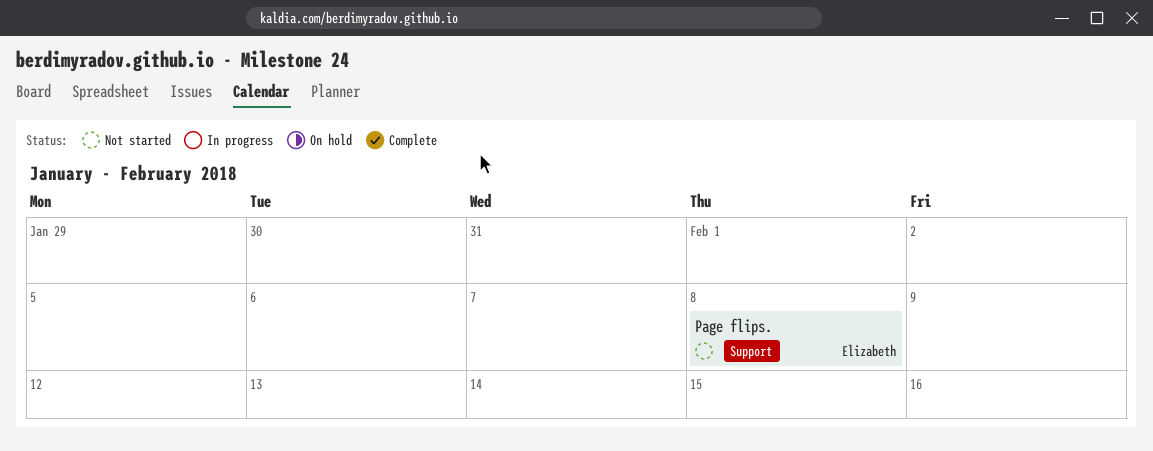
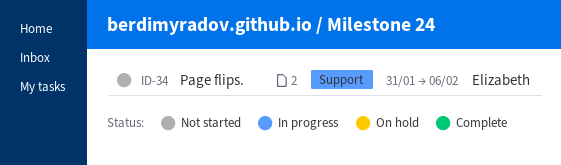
Page flips., due: Feb 8 -> Feb 6

